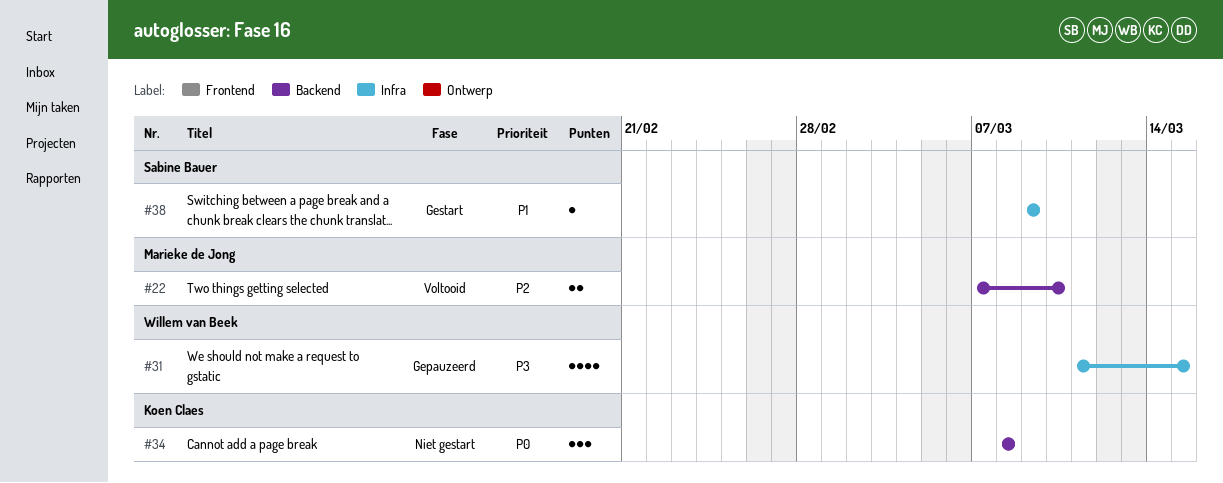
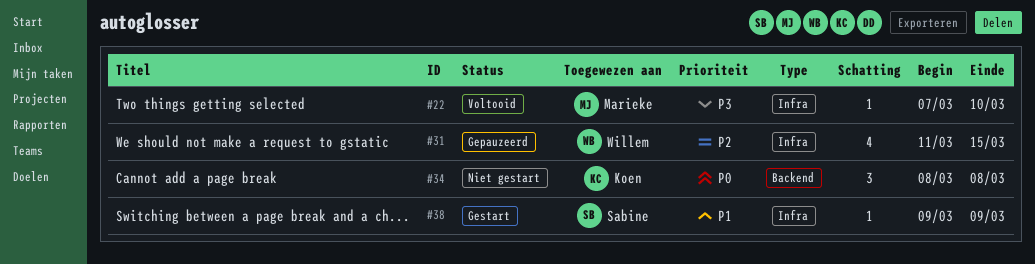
#22, priority: P2 -> P3
#22, label: Backend -> Infra
#22, estimate: 2 -> 1
#31, priority: P3 -> P2

